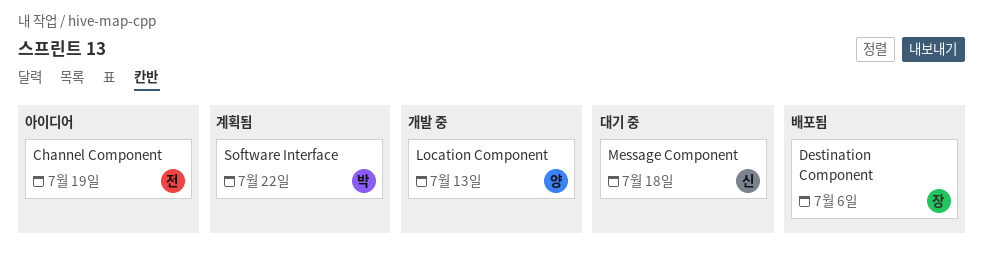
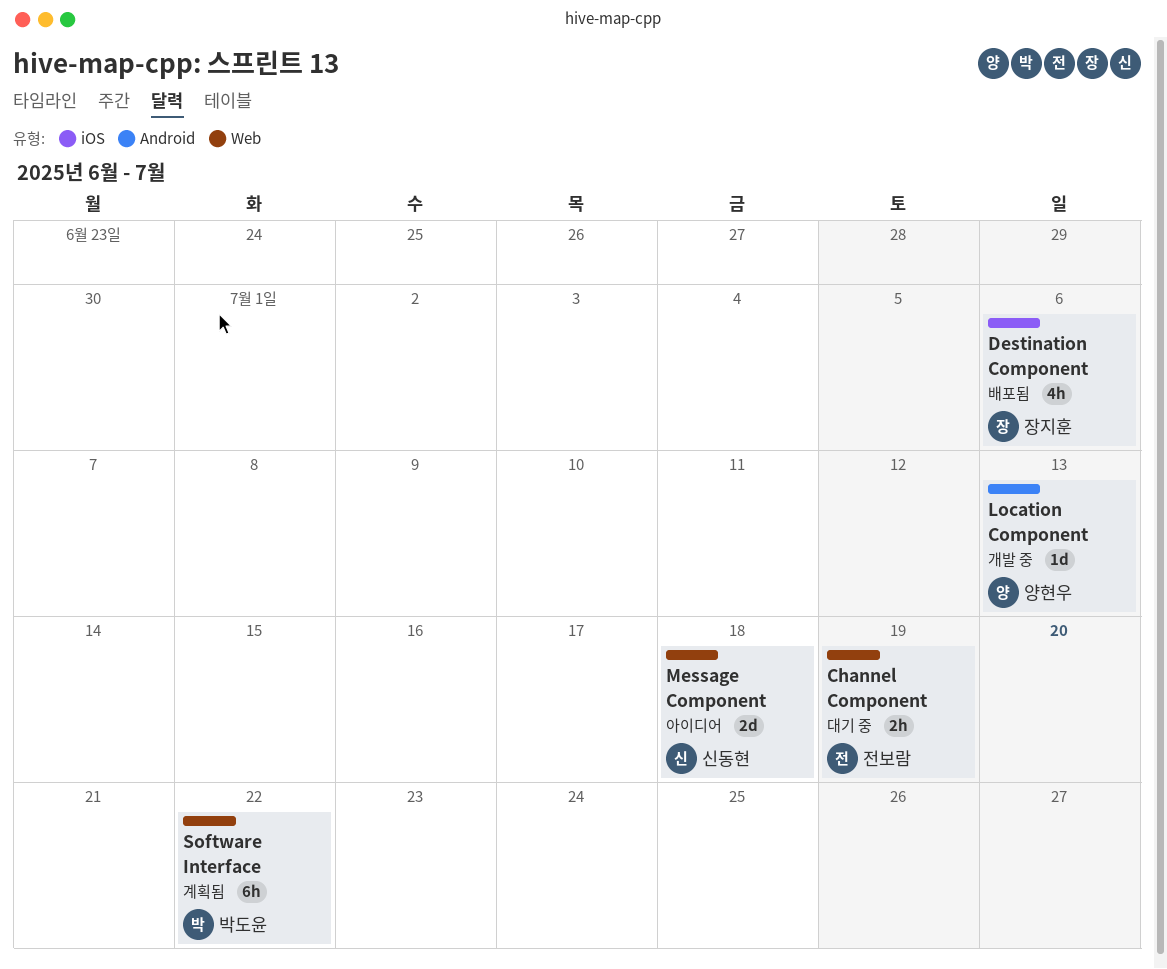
Channel Component, status: 아이디어 -> 대기 중
Message Component, status: 대기 중 -> 아이디어

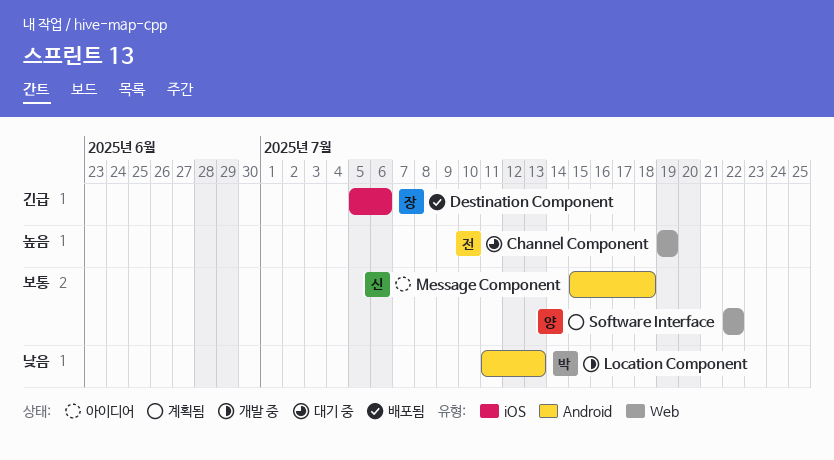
Location Component, owner: 양현우 -> 박도윤
Message Component, label: Web -> Android
Software Interface, owner: 박도윤 -> 양현우

